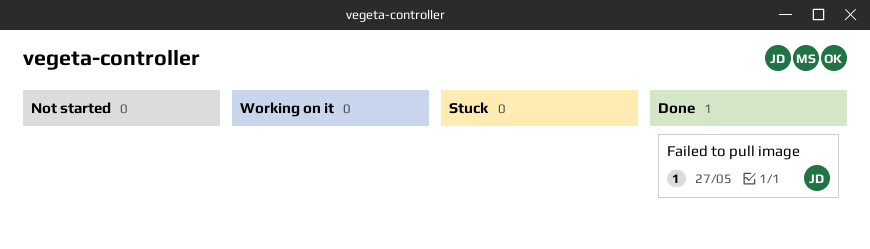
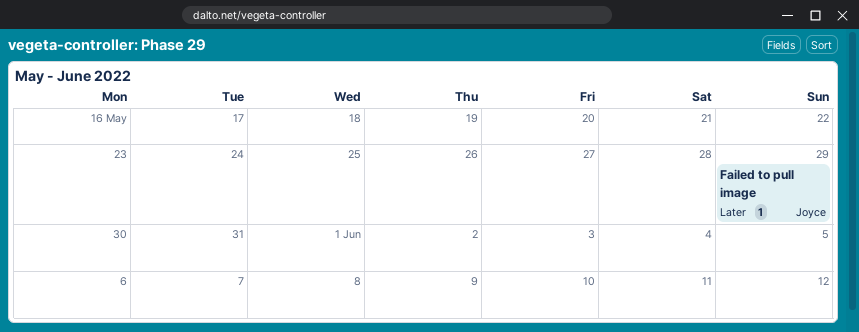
Failed to pull image, due: May 27 -> May 29

